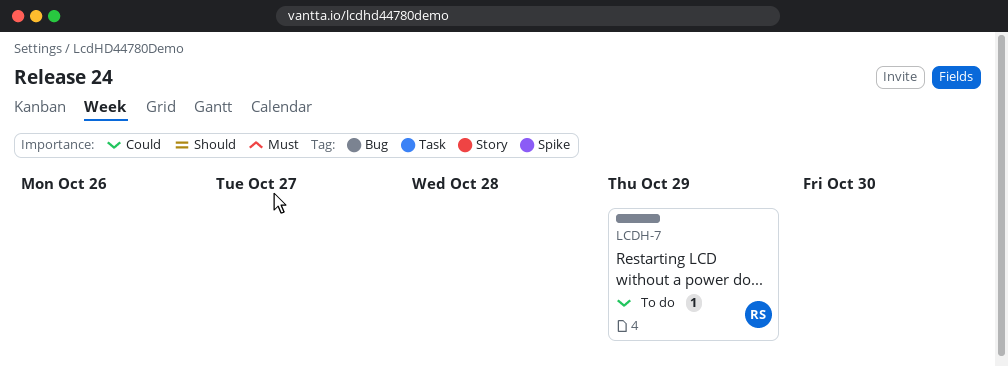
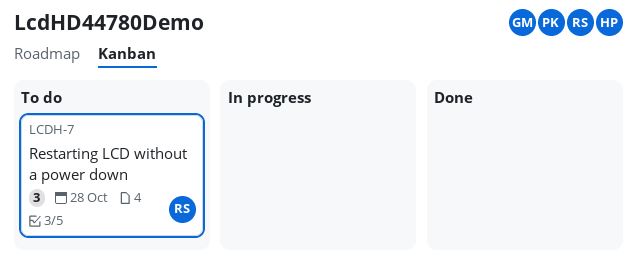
LCDH-7, estimate: 1 -> 3
LCDH-7, due: Oct 29 -> Oct 28

